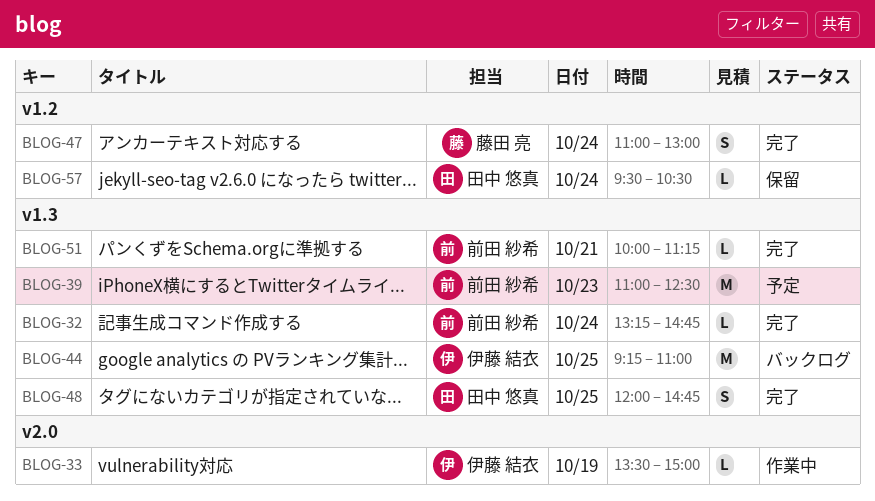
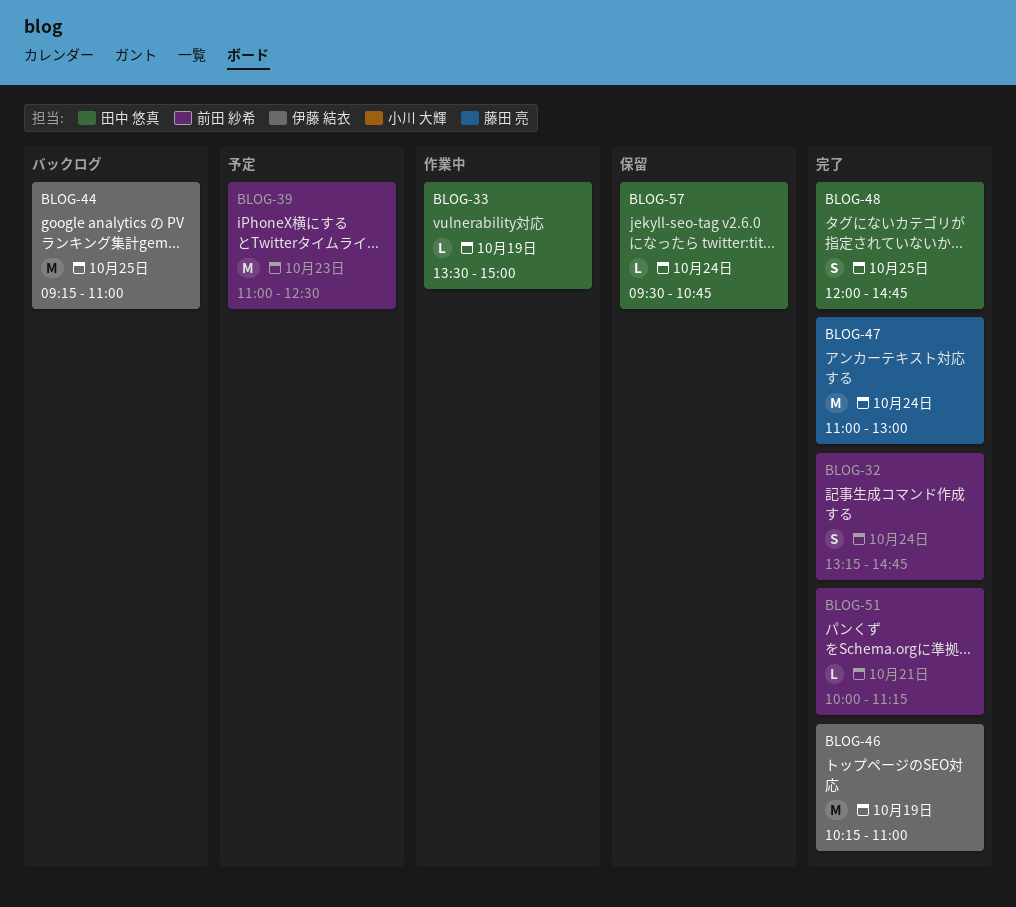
BLOG-32, estimate: L -> S
BLOG-33, owner: 伊藤 結衣 -> 田中 悠真
BLOG-46: none -> present
BLOG-47, estimate: S -> M
BLOG-57, ends: 10:30 -> 10:45

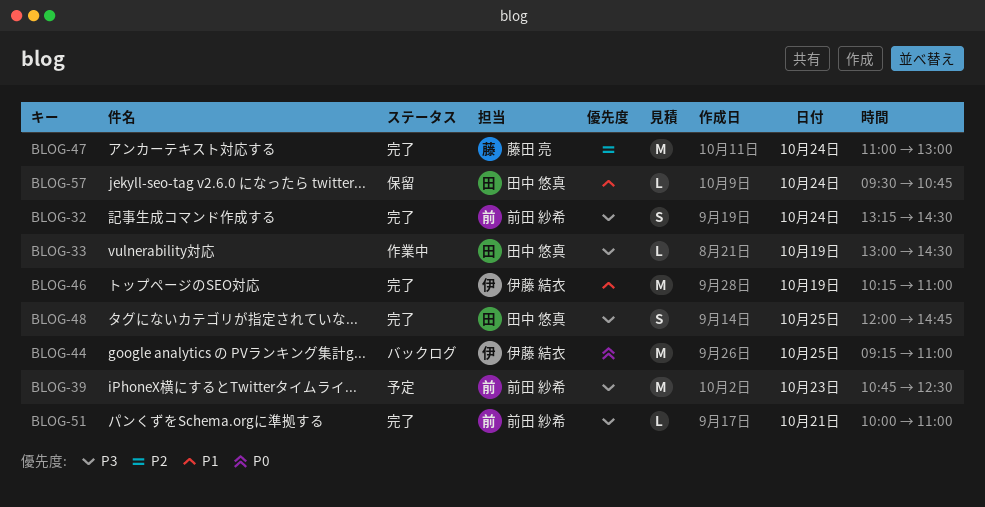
BLOG-32, ends: 14:45 -> 14:30
BLOG-33, begins: 13:30 -> 13:00
BLOG-33, ends: 15:00 -> 14:30
BLOG-39, begins: 11:00 -> 10:45
BLOG-51, ends: 11:15 -> 11:00

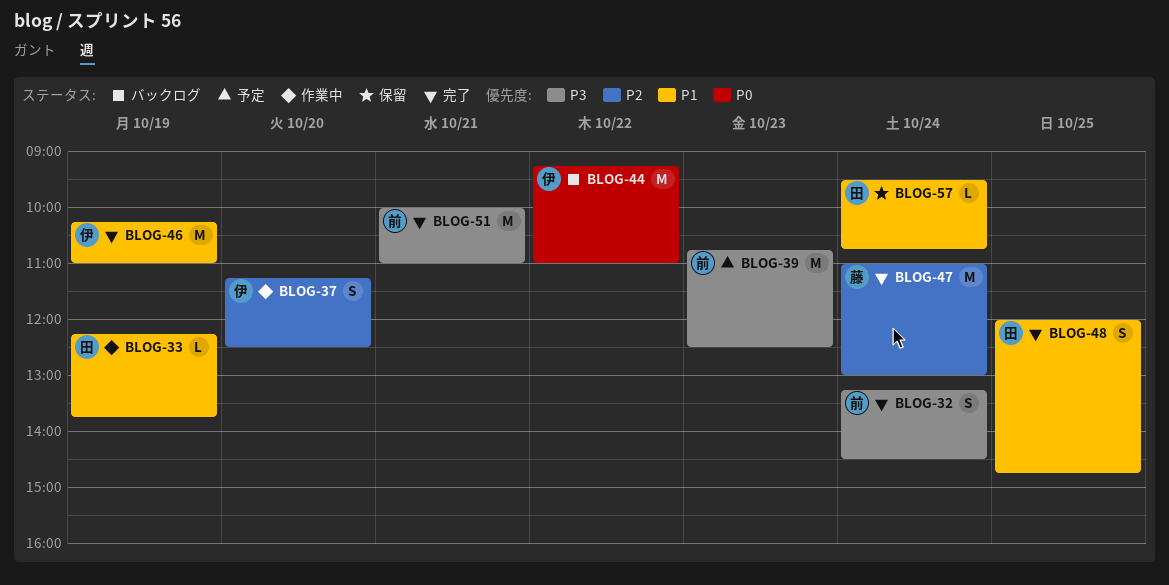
BLOG-33, priority: P3 -> P1
BLOG-33, begins: 13:00 -> 12:15
BLOG-33, ends: 14:30 -> 13:45
BLOG-37: none -> present
BLOG-44, day: Oct 25 -> Oct 22
BLOG-48, priority: P3 -> P1
BLOG-51, estimate: L -> M

